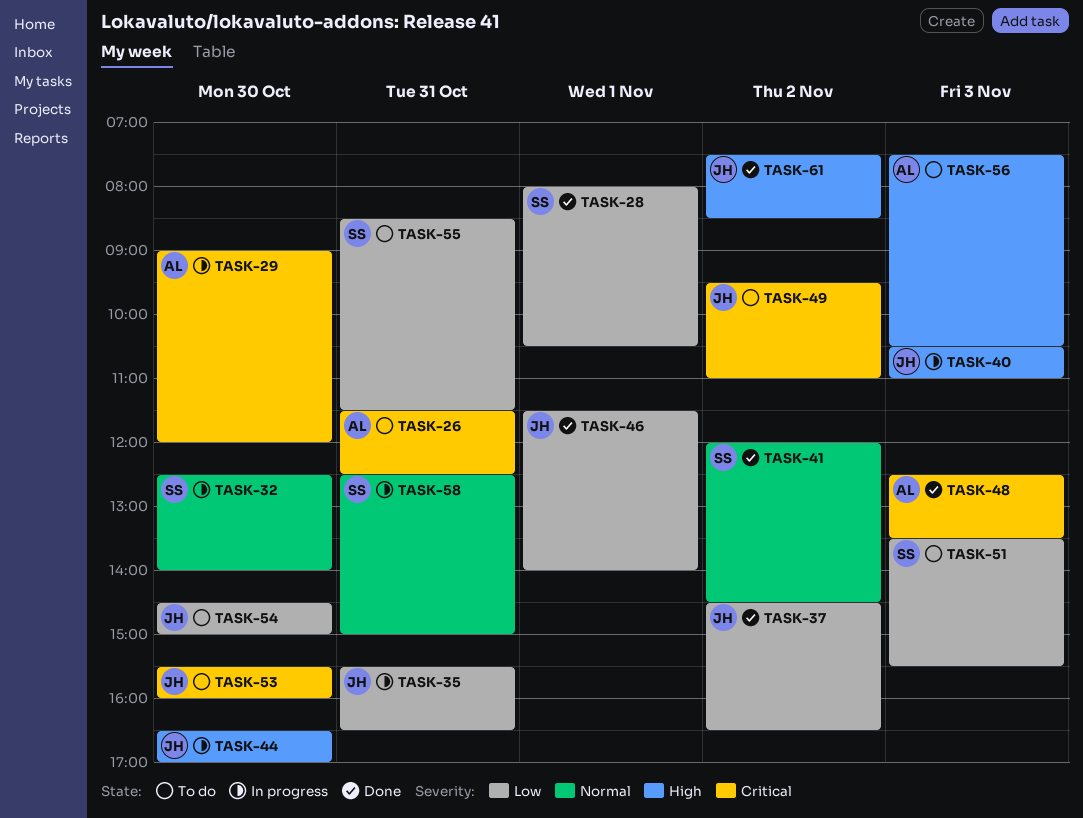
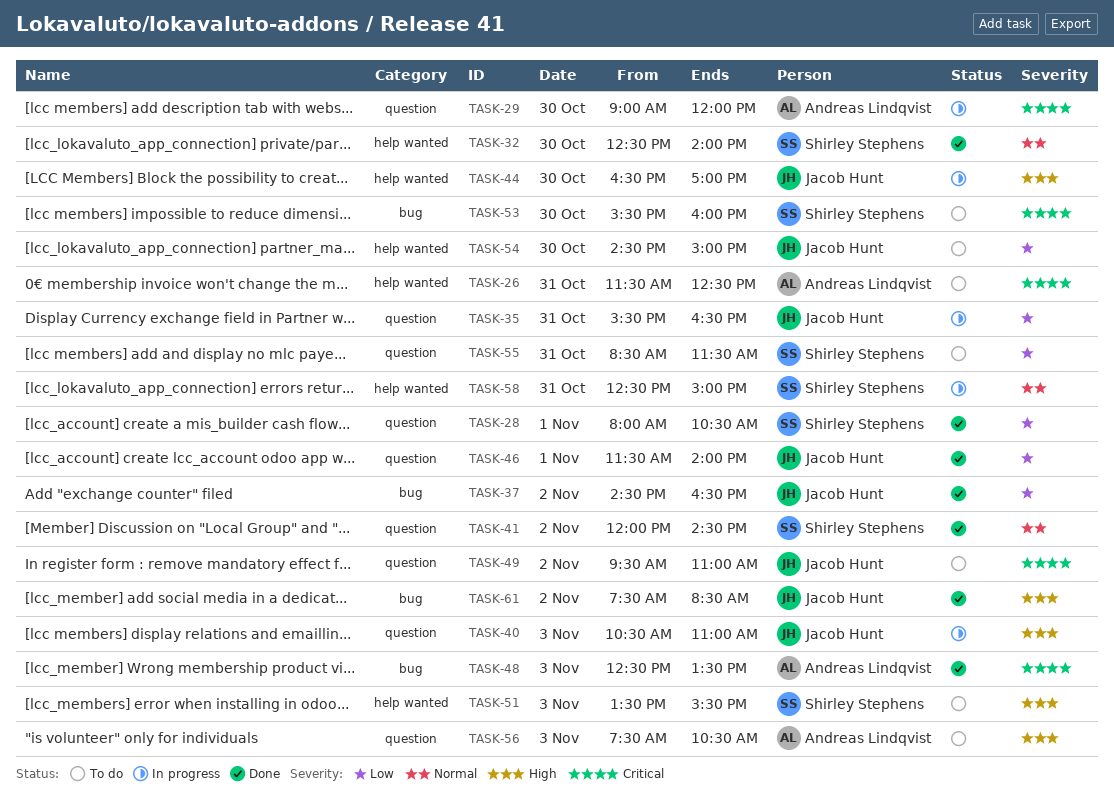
TASK-32, status: In progress -> Done
TASK-51, priority: Low -> High
TASK-53, owner: Jacob Hunt -> Shirley Stephens

